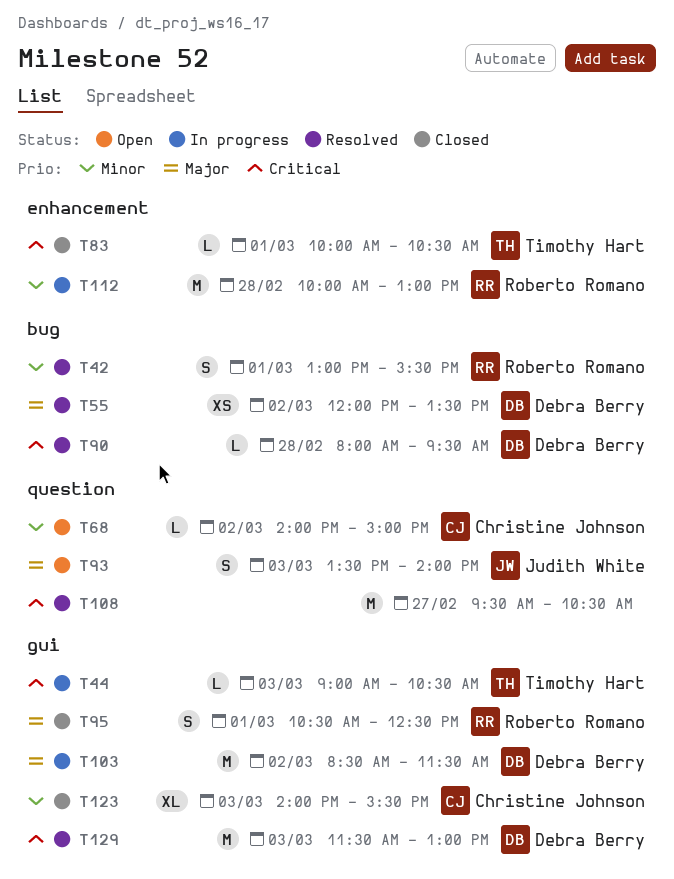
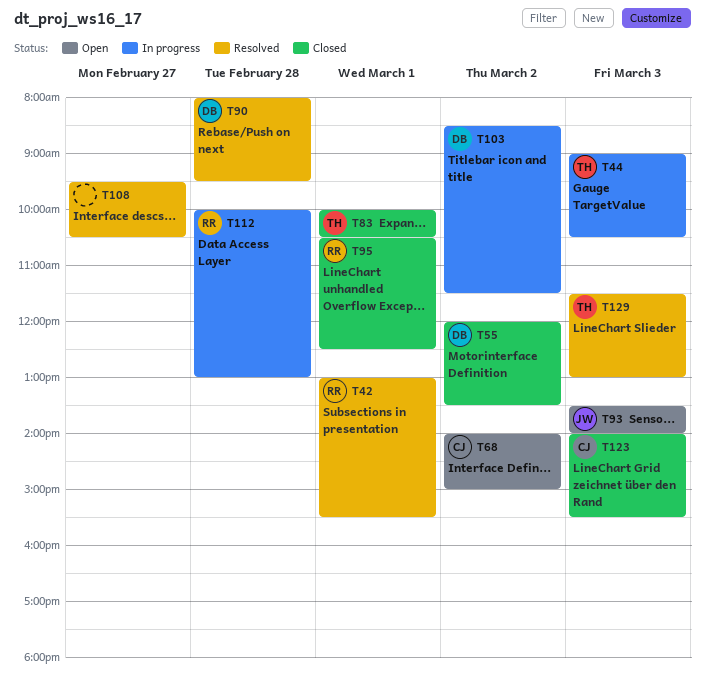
T55, status: Resolved -> Closed
T129, owner: Debra Berry -> Timothy Hart

